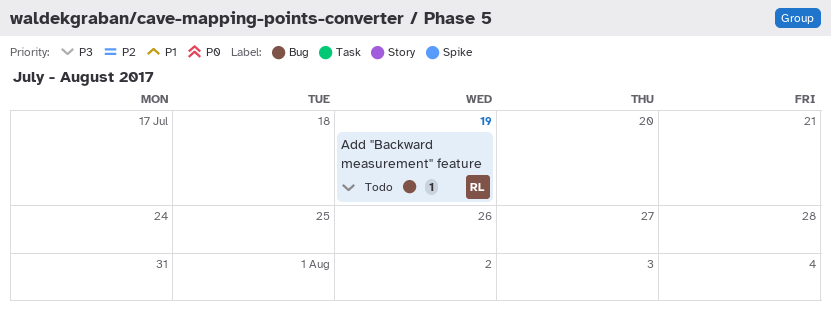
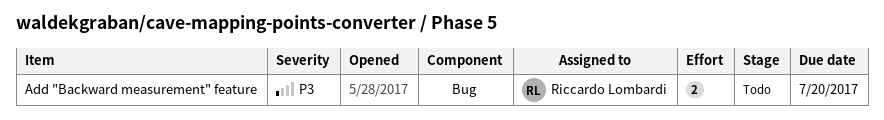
Add "Backward measurement" feature, estimate: 1 -> 2
Add "Backward measurement" feature, due: Jul 19 -> Jul 20

